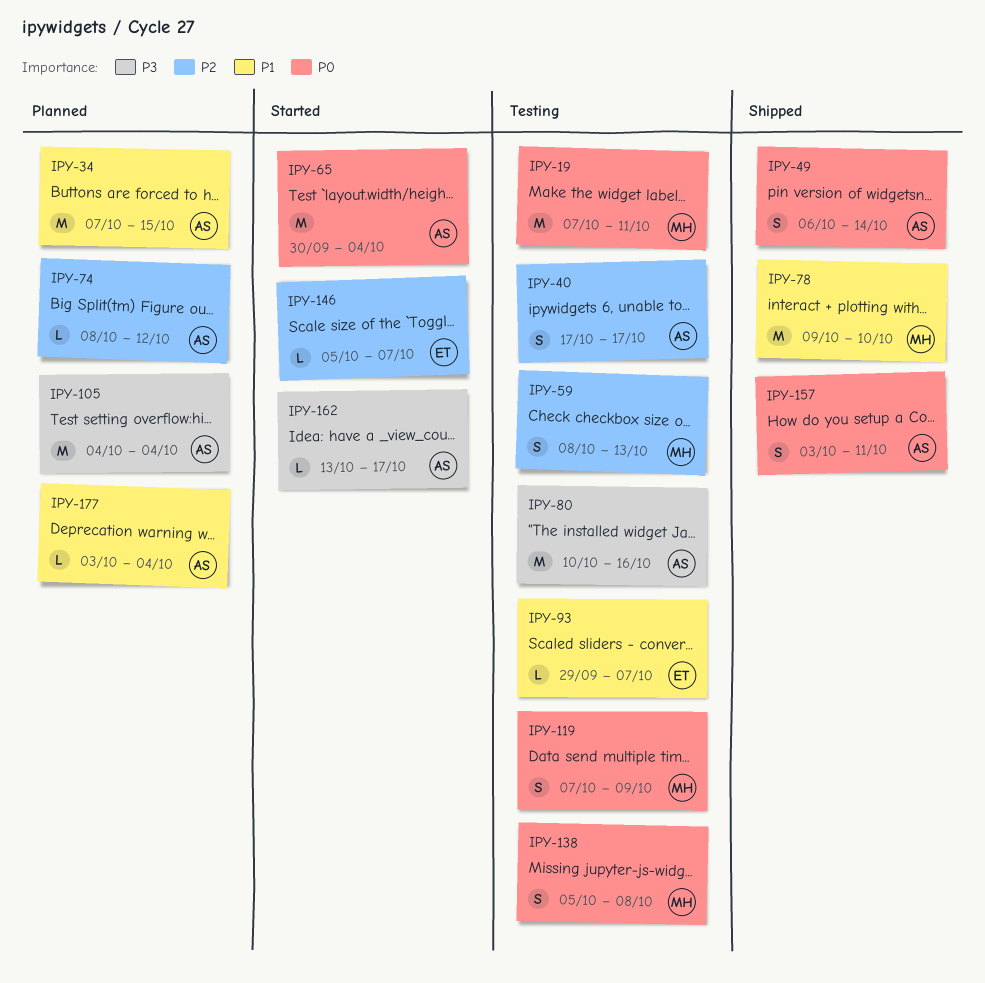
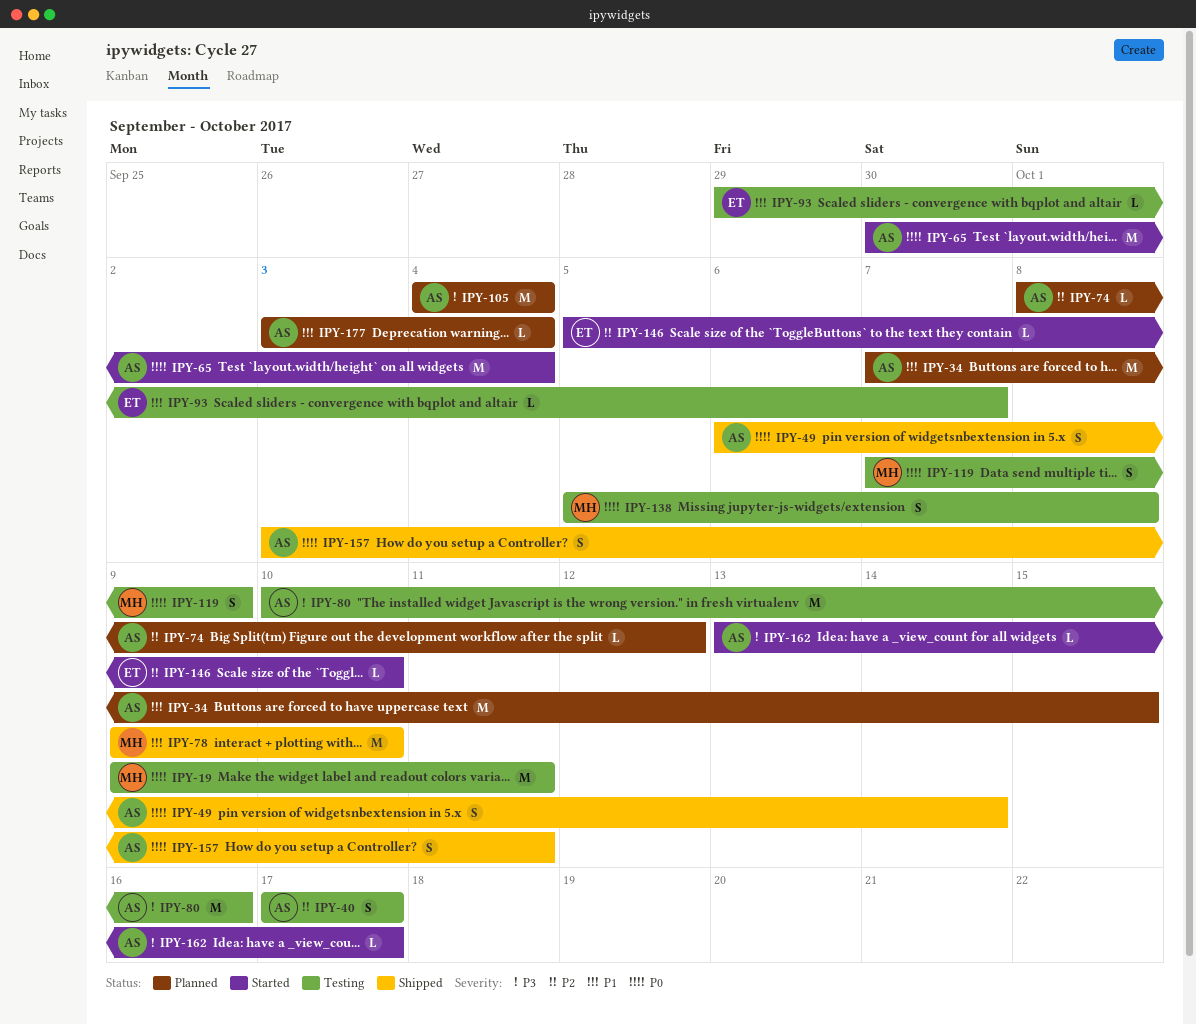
IPY-19, start: Oct 7 -> Oct 9
IPY-59: present -> none
IPY-146, due: Oct 7 -> Oct 10

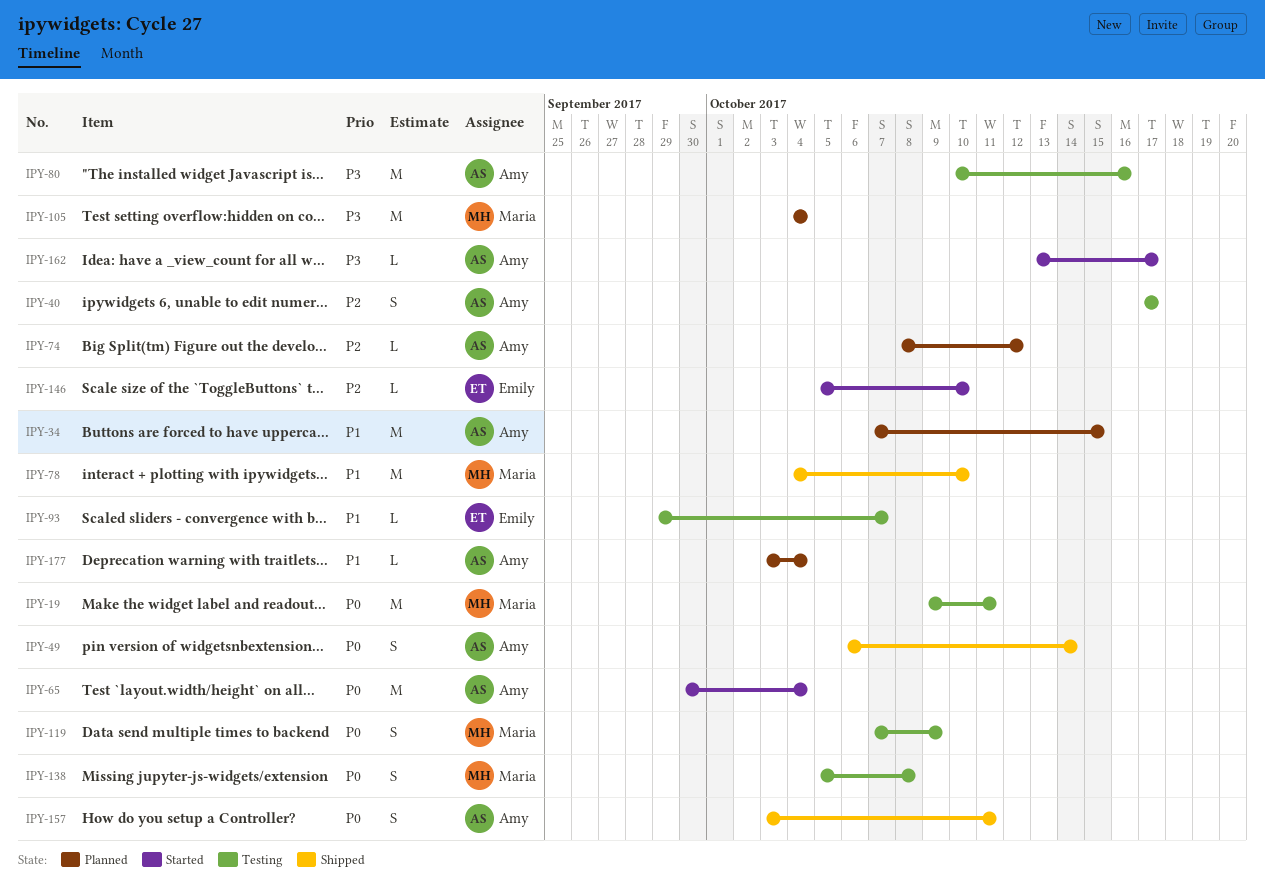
IPY-78, start: Oct 9 -> Oct 4
IPY-105, owner: Amy -> Maria

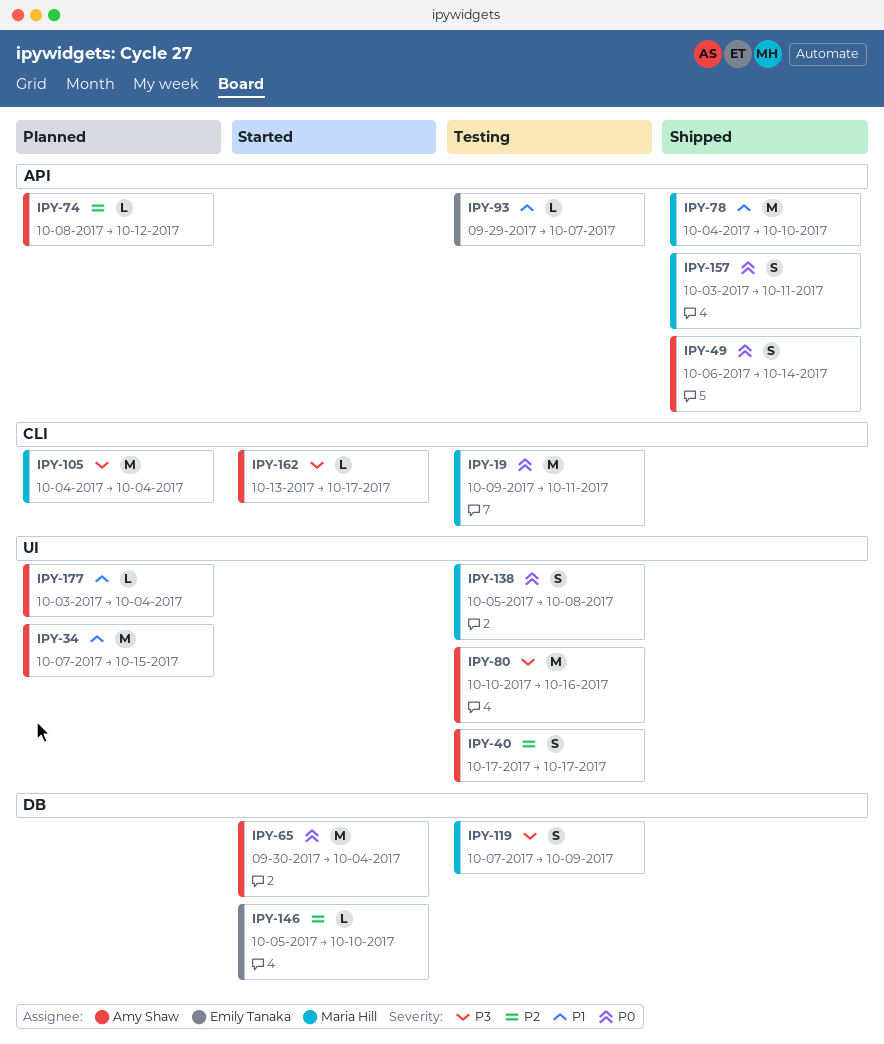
IPY-119, priority: P0 -> P3
IPY-157, owner: Amy Shaw -> Maria Hill

